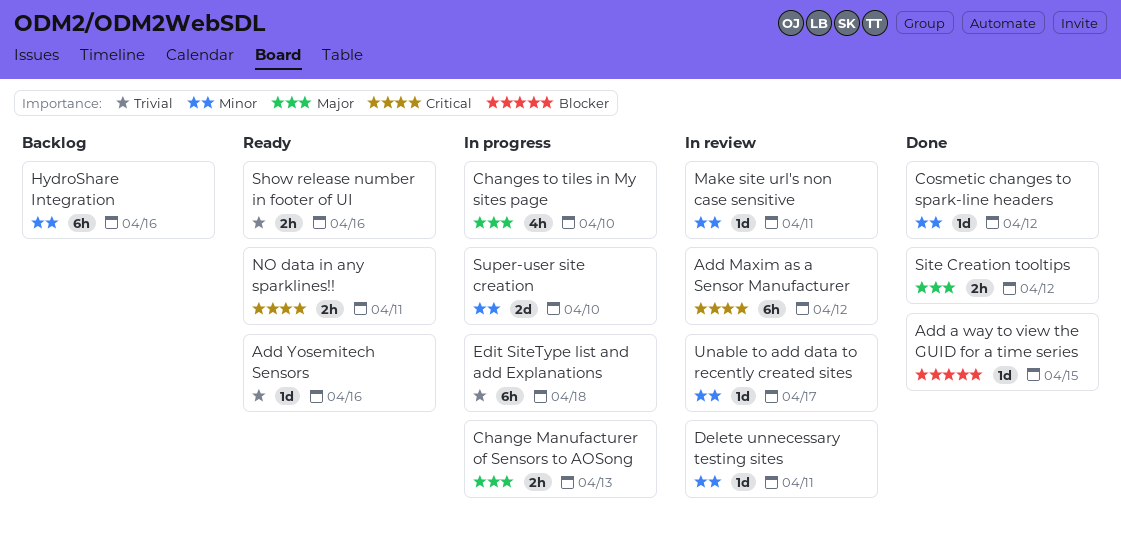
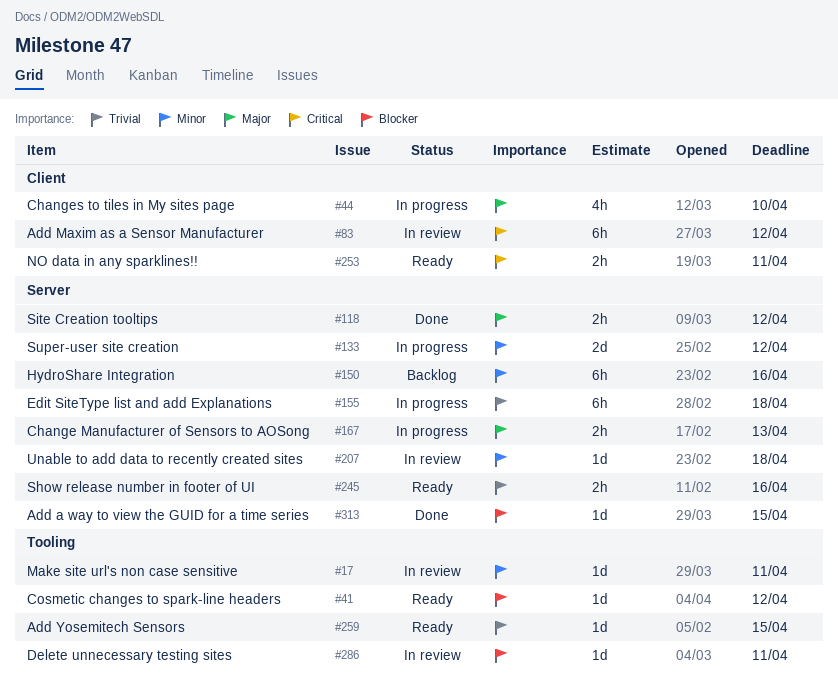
Add Yosemitech Sensors, due: Apr 16 -> Apr 15
Cosmetic changes to spark-line headers, status: Done -> Ready
Cosmetic changes to spark-line headers, priority: Minor -> Blocker
Delete unnecessary testing sites, priority: Minor -> Blocker
Super-user site creation, due: Apr 10 -> Apr 12
Unable to add data to recently created sites, due: Apr 17 -> Apr 18

